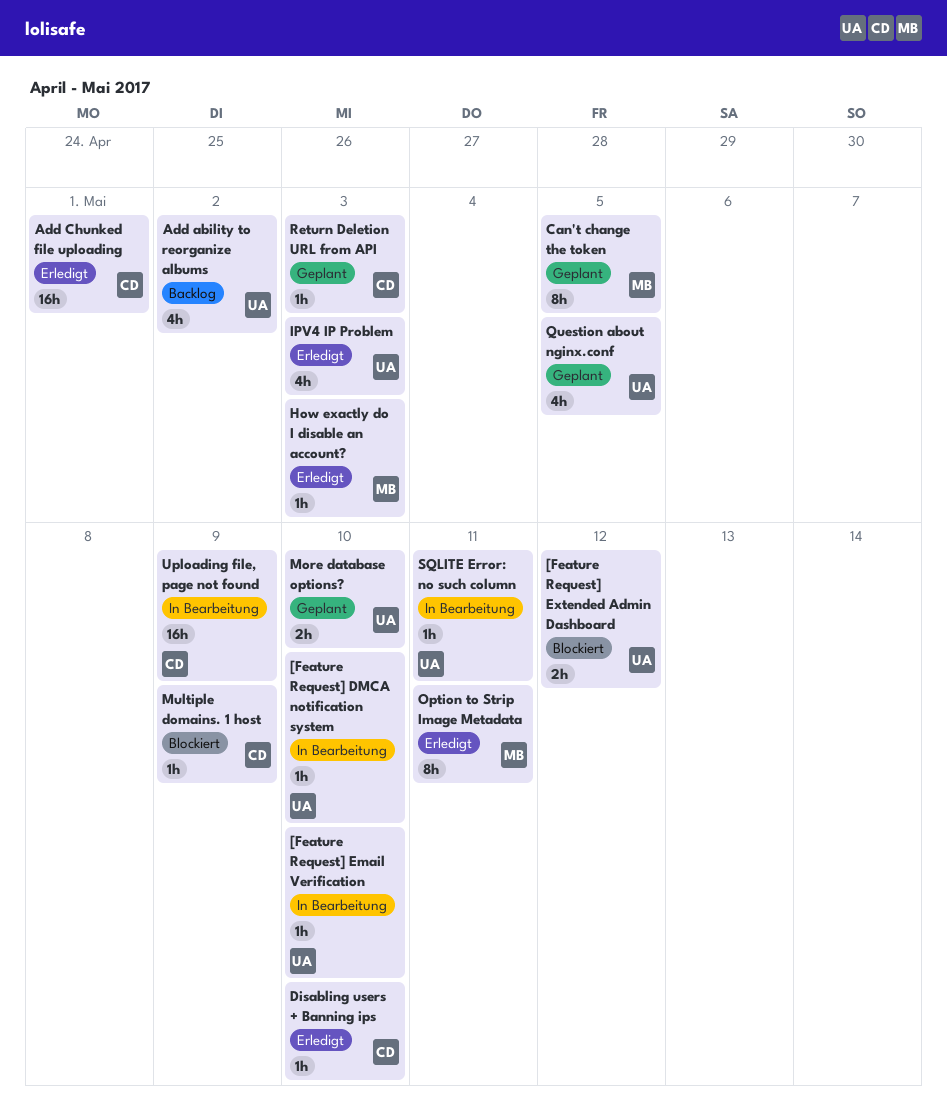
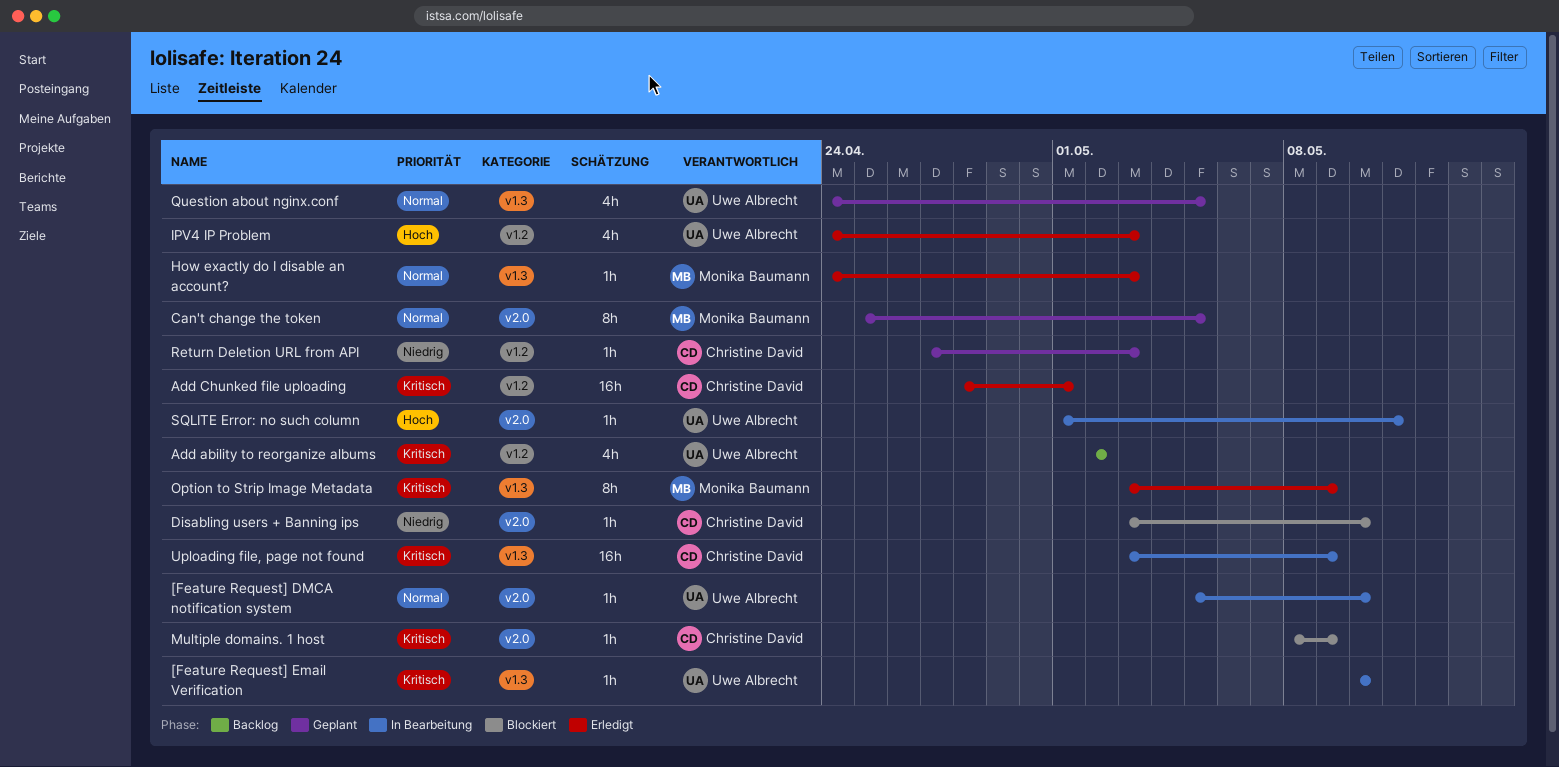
[Feature Request] Extended Admin Dashboard: present -> none
Disabling users + Banning ips, status: Erledigt -> Blockiert
More database options?: present -> none
Option to Strip Image Metadata, due: May 11 -> May 9

